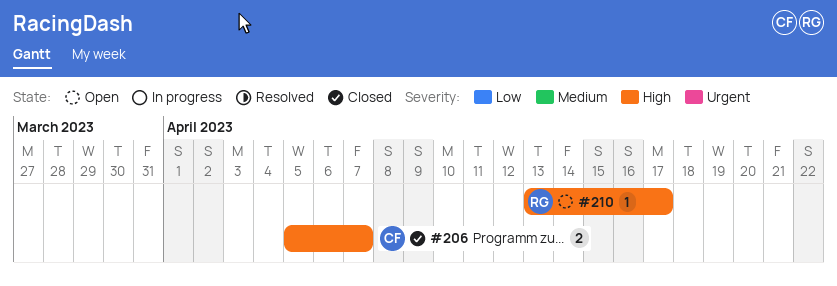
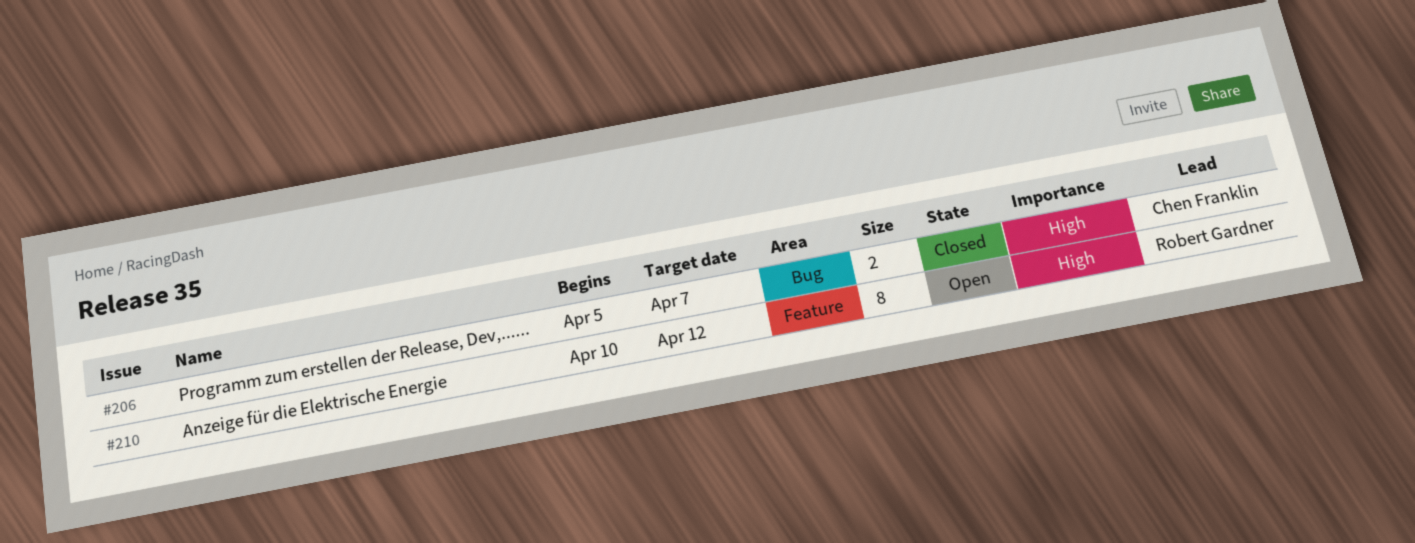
#210, estimate: 1 -> 8
#210, start: Apr 13 -> Apr 10
#210, due: Apr 17 -> Apr 12

